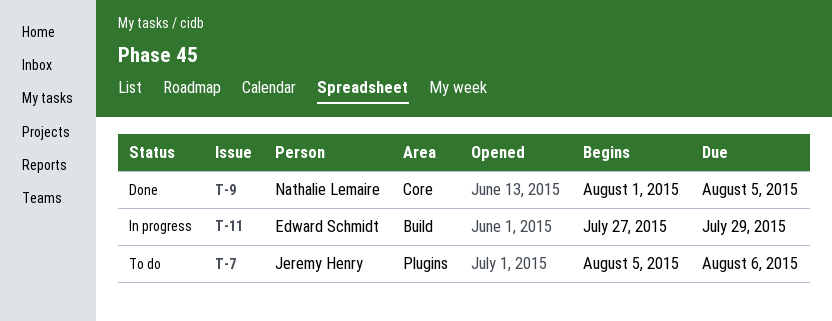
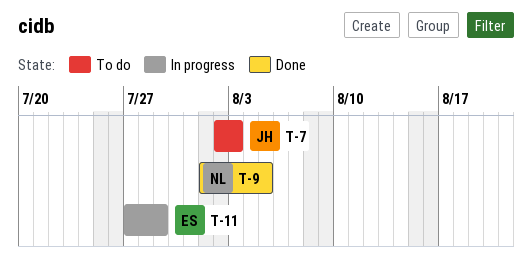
T-7, start: Aug 5 -> Aug 2
T-7, due: Aug 6 -> Aug 3

